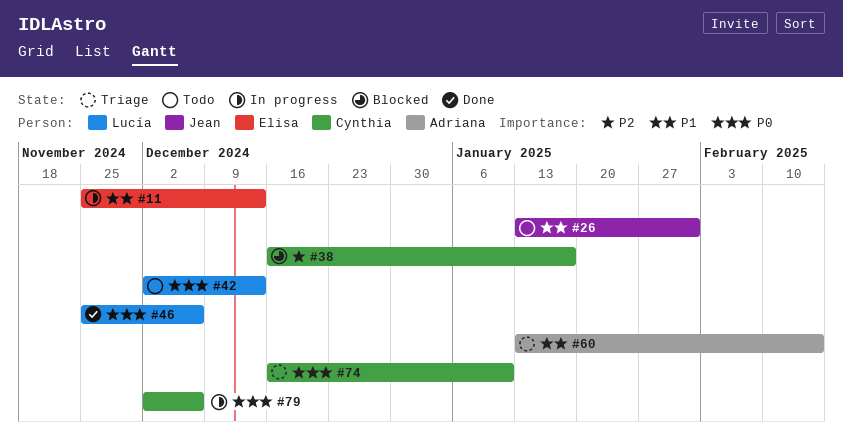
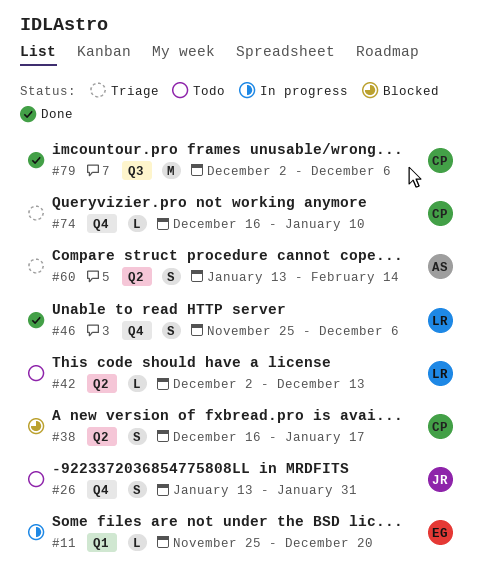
#11, due: Dec 13 -> Dec 20
#79, status: In progress -> Done

